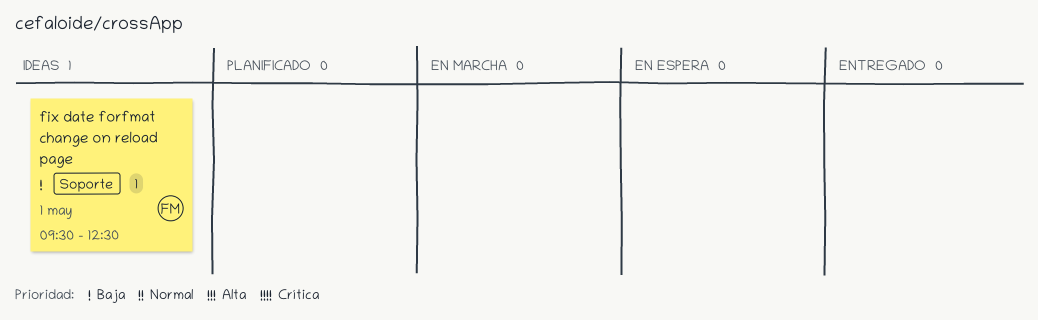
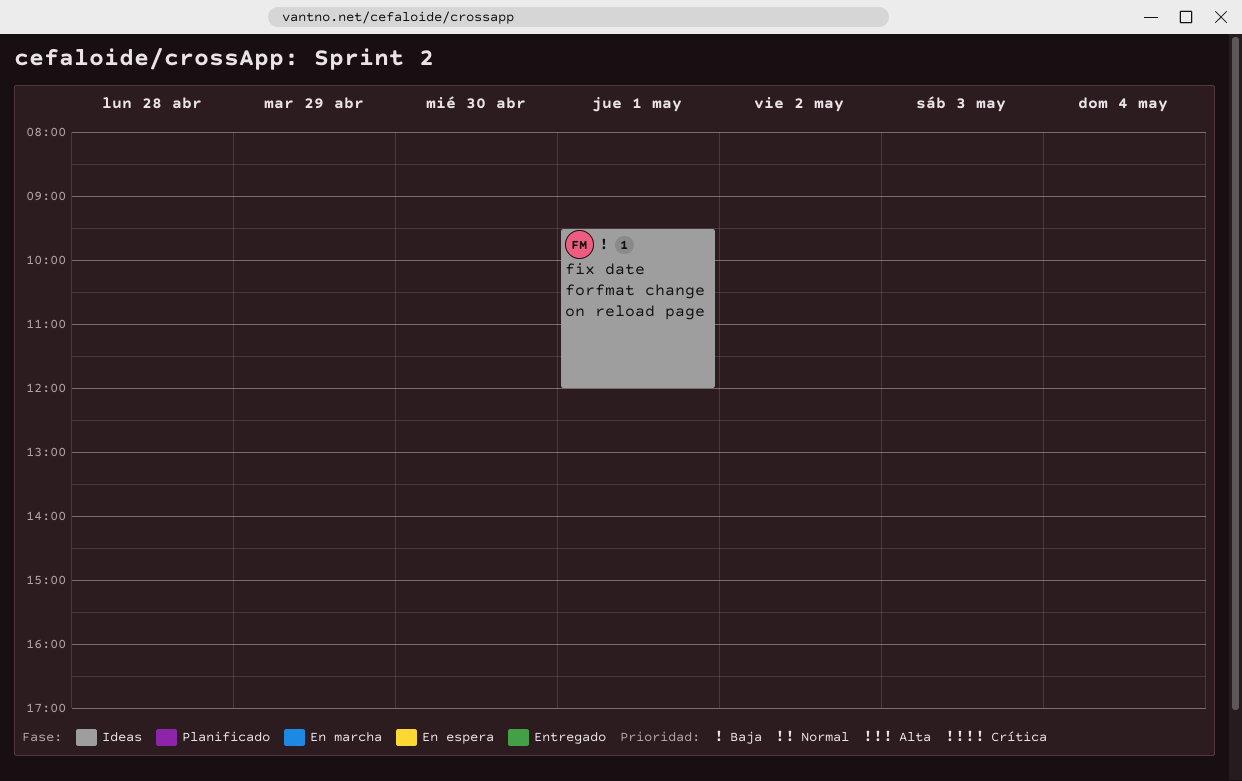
fix date forfmat change on reload page, ends: 12:30 -> 12:00

